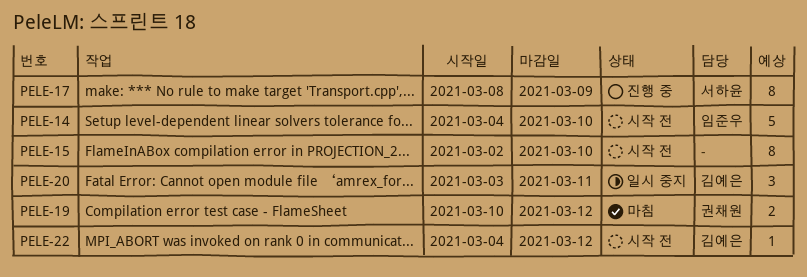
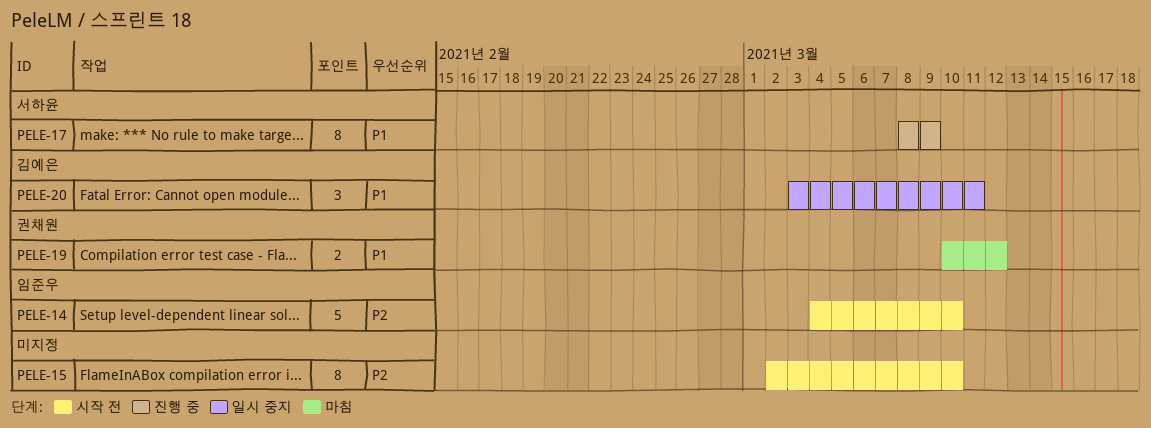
PELE-22: present -> none

